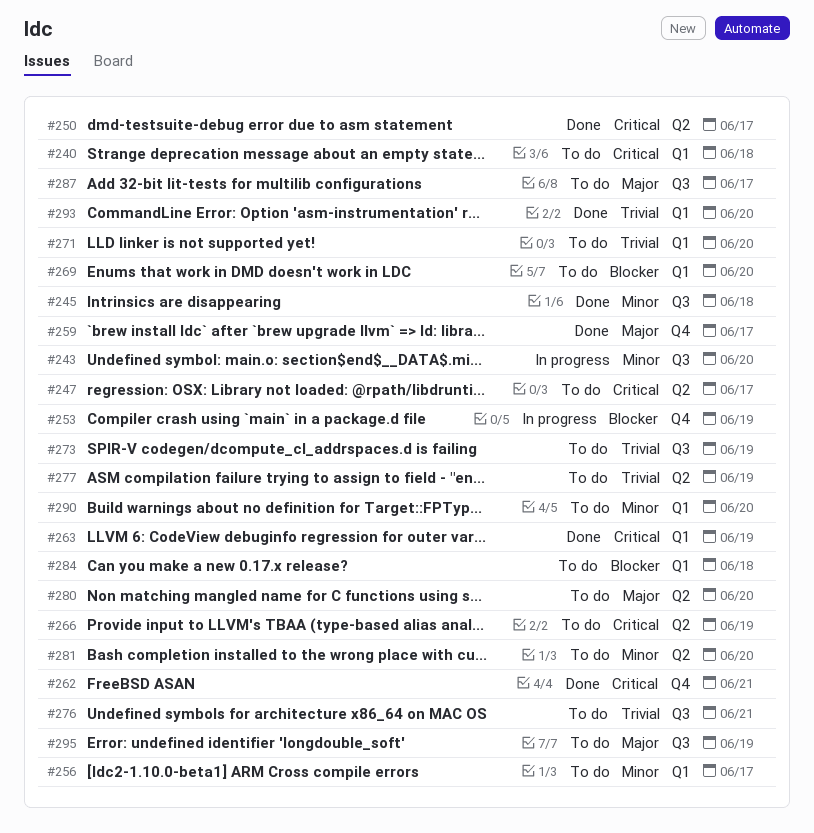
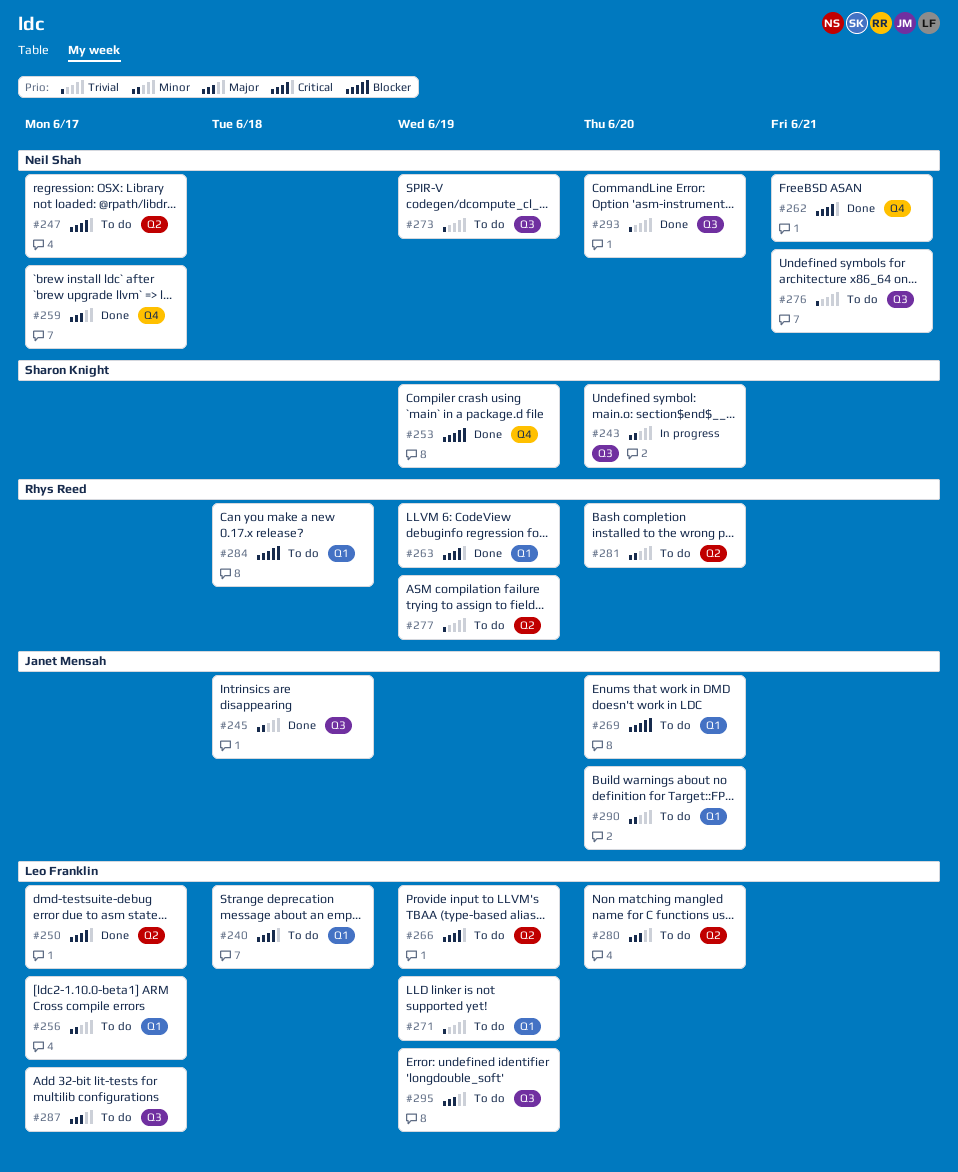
#253, status: In progress -> Done
#271, due: Jun 20 -> Jun 19
#293, label: Q1 -> Q3

